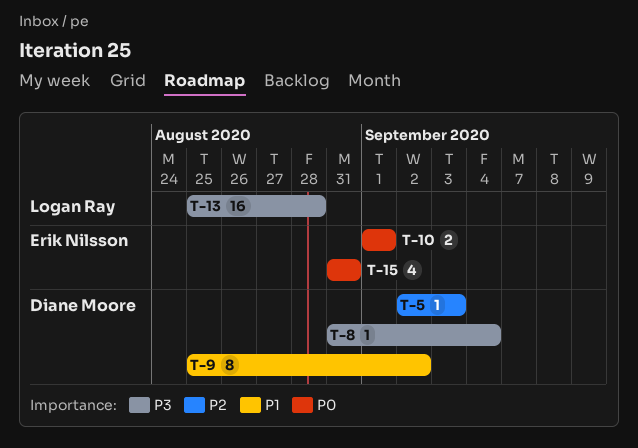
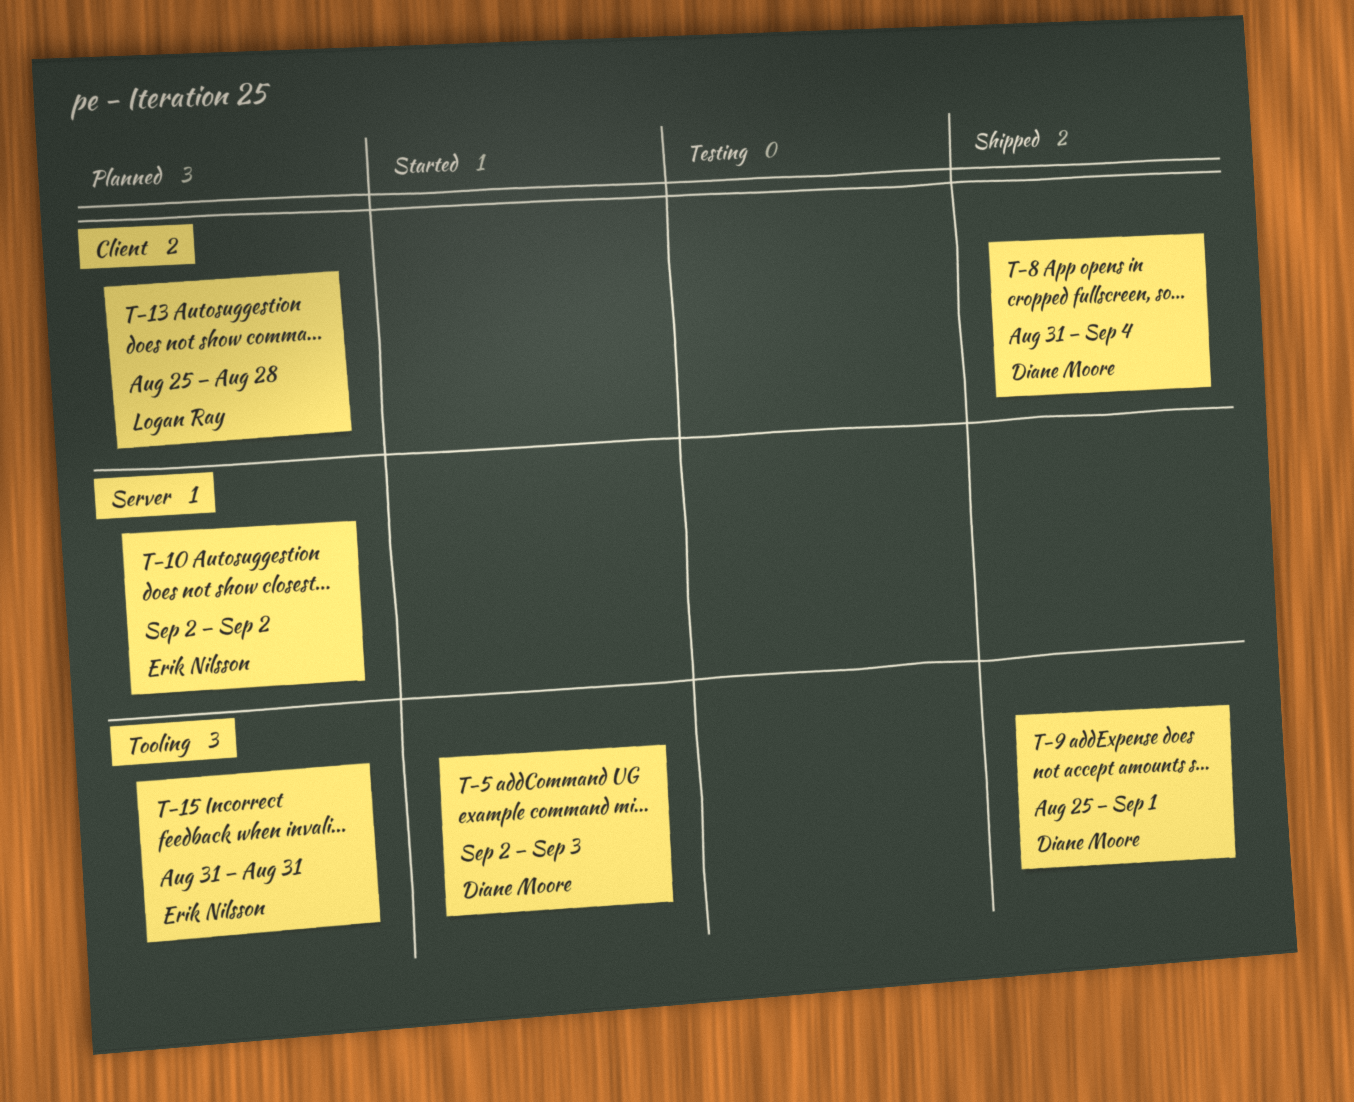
T-9, due: Sep 2 -> Sep 1
T-10, start: Sep 1 -> Sep 2
T-10, due: Sep 1 -> Sep 2

